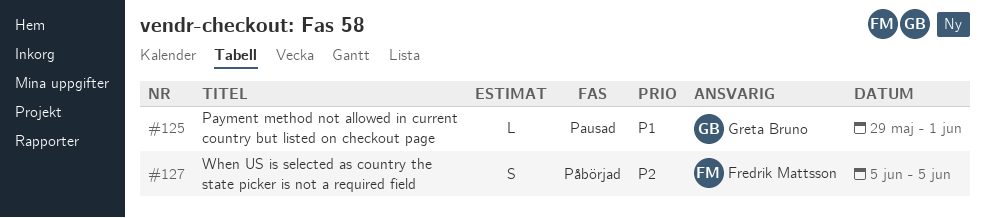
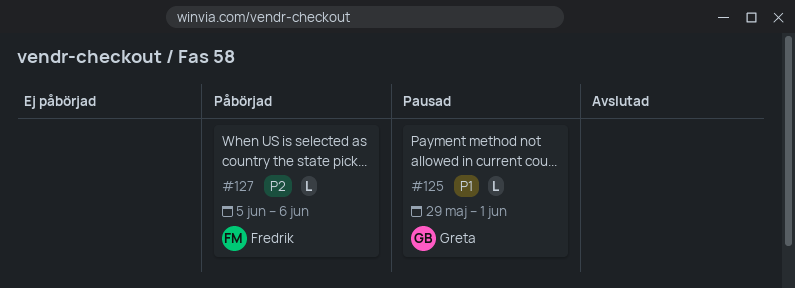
#127, estimate: S -> L
#127, due: Jun 5 -> Jun 6

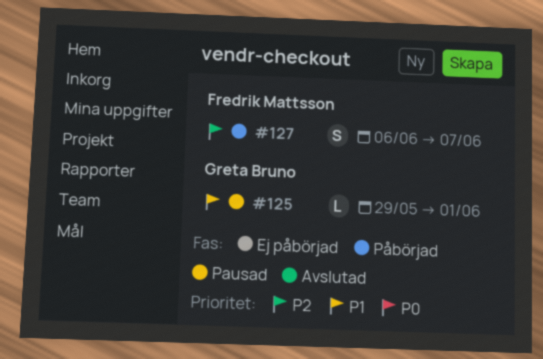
#127, estimate: L -> S
#127, start: Jun 5 -> Jun 6
#127, due: Jun 6 -> Jun 7

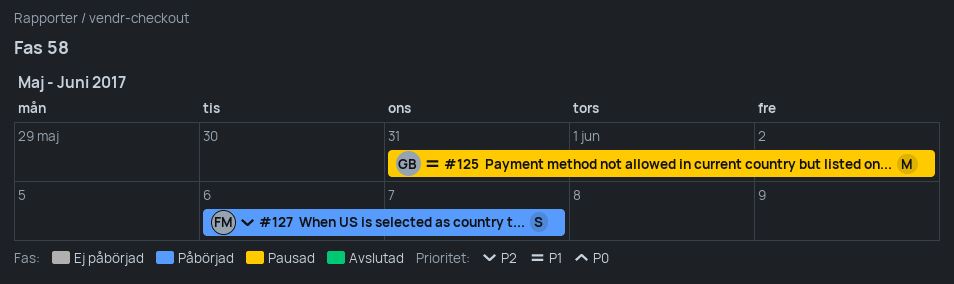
#125, estimate: L -> M
#125, start: May 29 -> May 31
#125, due: Jun 1 -> Jun 2

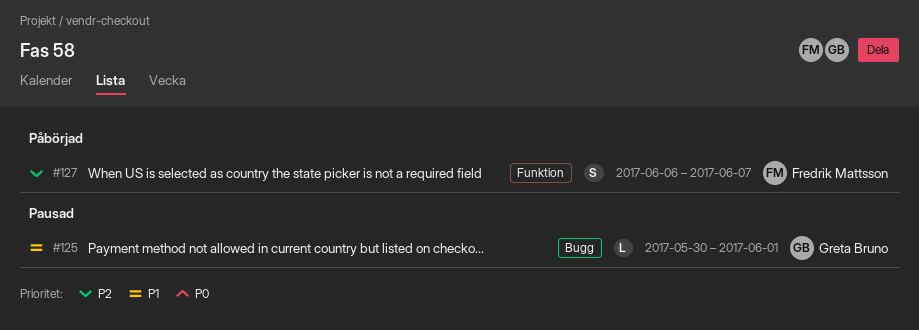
#125, estimate: M -> L
#125, start: May 31 -> May 30
#125, due: Jun 2 -> Jun 1

